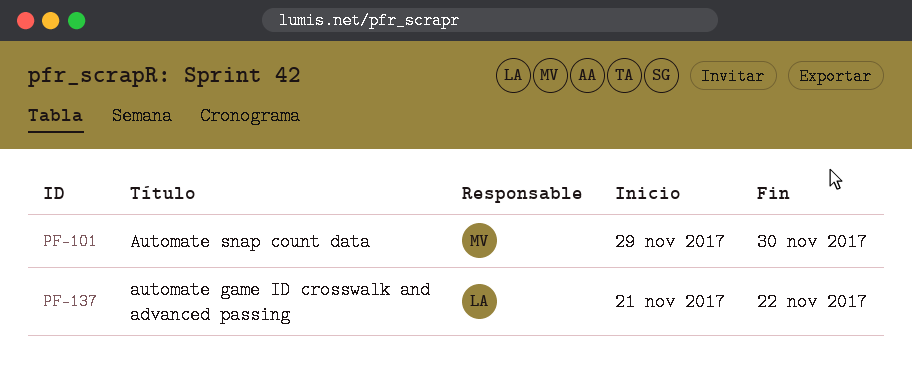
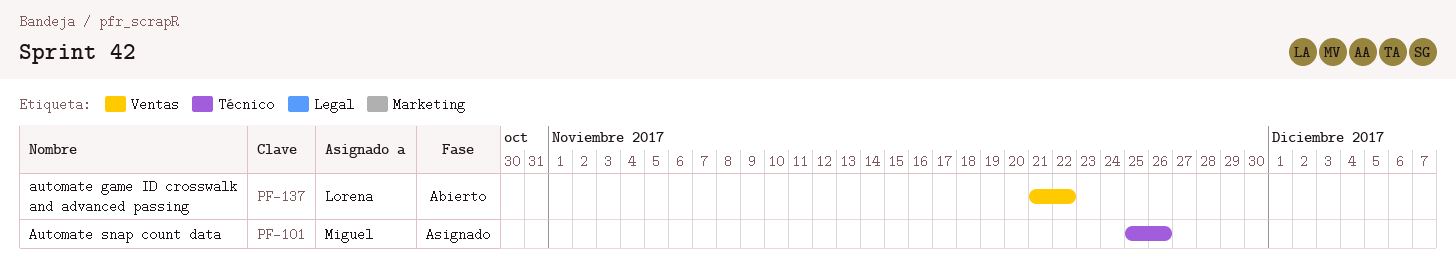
PF-101, start: Nov 29 -> Nov 25
PF-101, due: Nov 30 -> Nov 26

